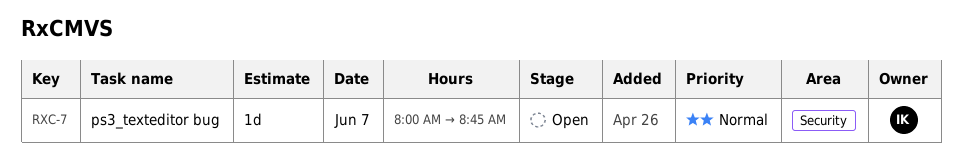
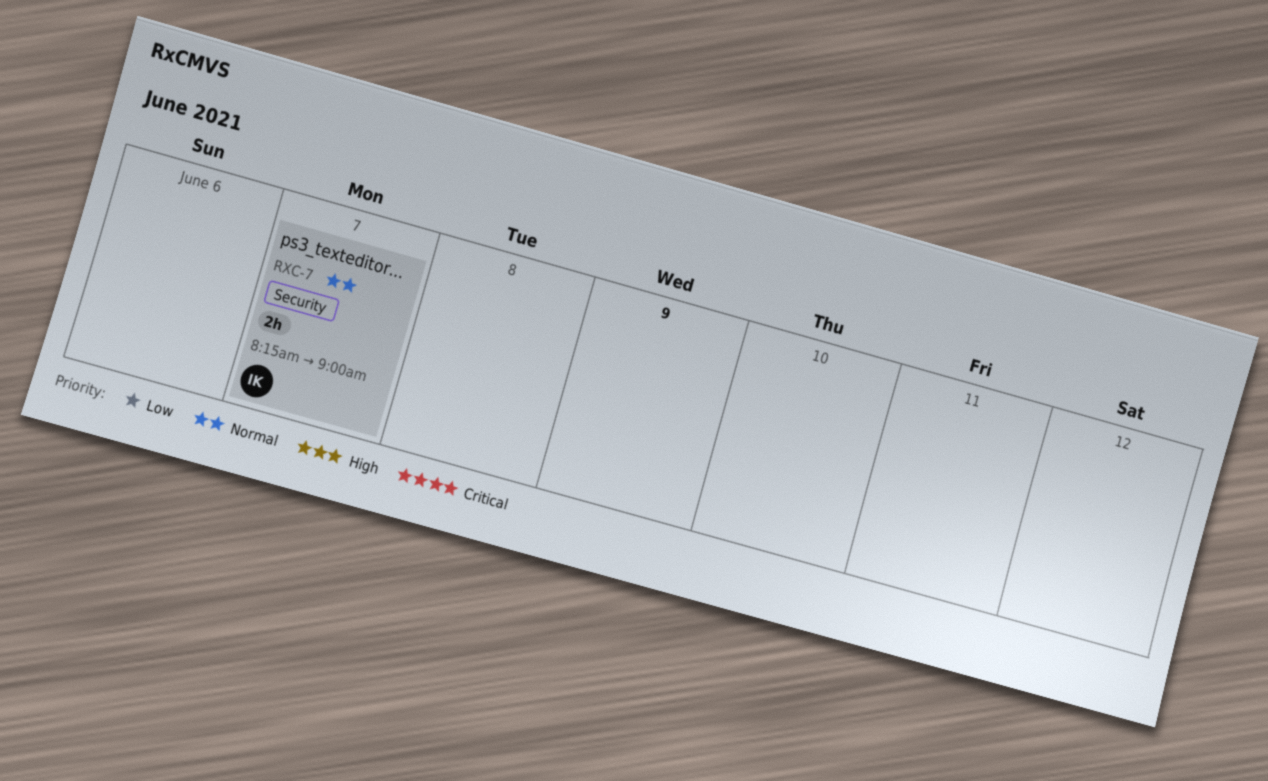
RXC-7, estimate: 1d -> 2h
RXC-7, begins: 08:00 -> 08:15
RXC-7, ends: 08:45 -> 09:00

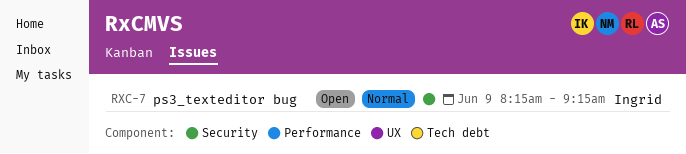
RXC-7, day: Jun 7 -> Jun 9
RXC-7, ends: 09:00 -> 09:15

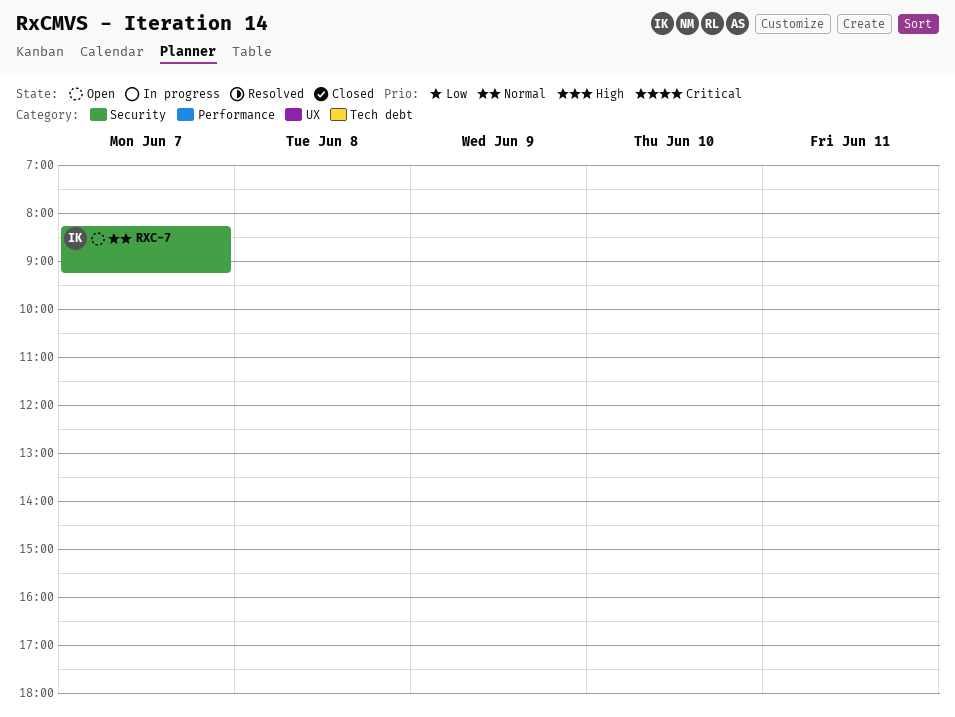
RXC-7, day: Jun 9 -> Jun 7

